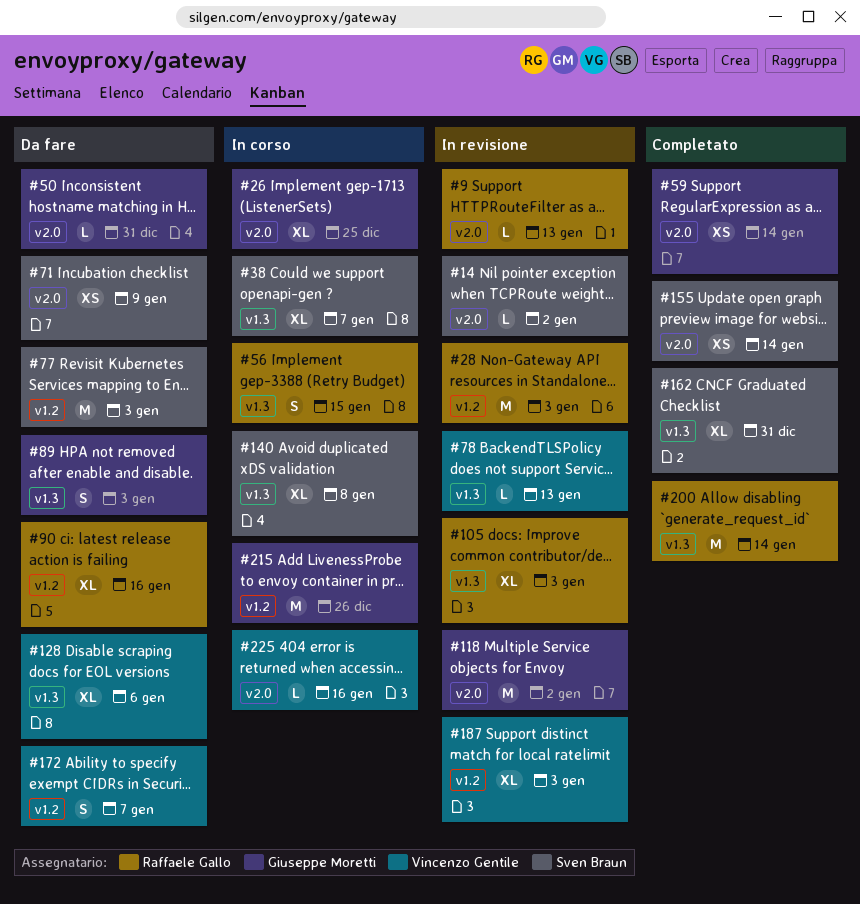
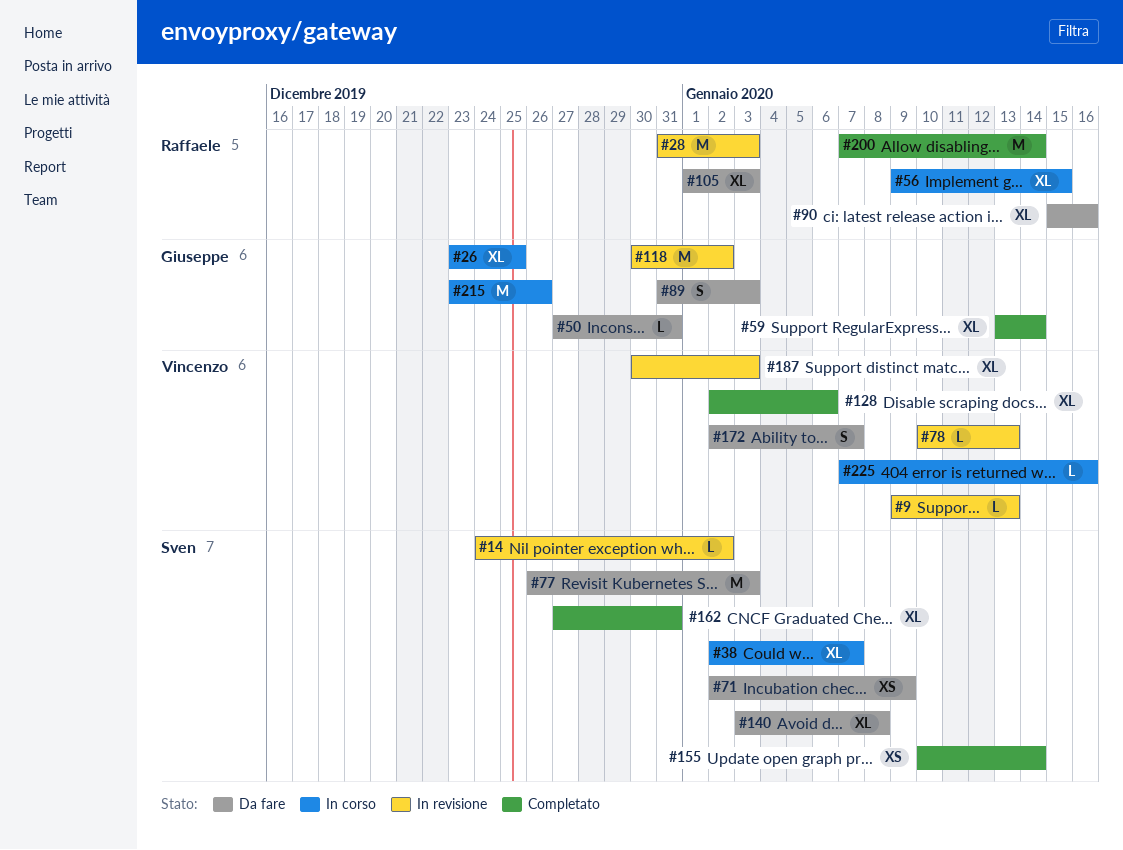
#9, owner: Raffaele Gallo -> Vincenzo Gentile
#56, estimate: S -> XL
#59, estimate: XS -> XL
#105, status: In revisione -> Da fare
#128, status: Da fare -> Completato
#140, status: In corso -> Da fare

